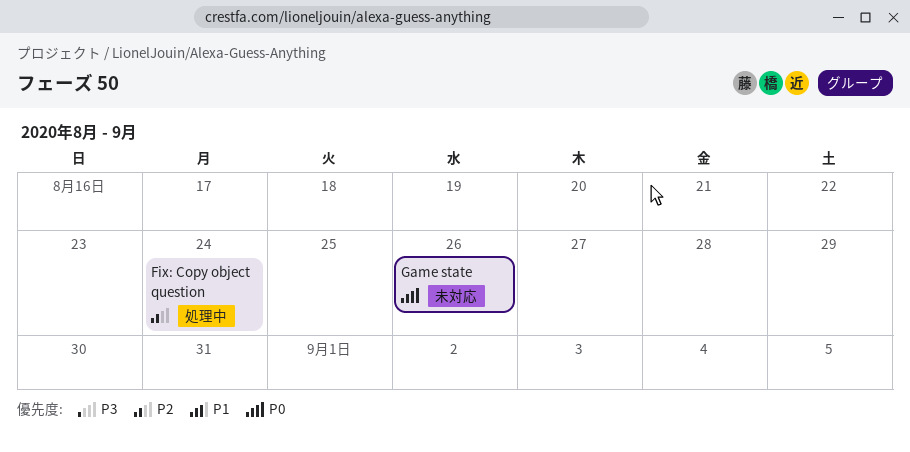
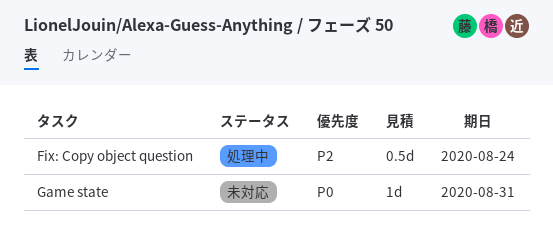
Game state, due: Aug 26 -> Aug 31

